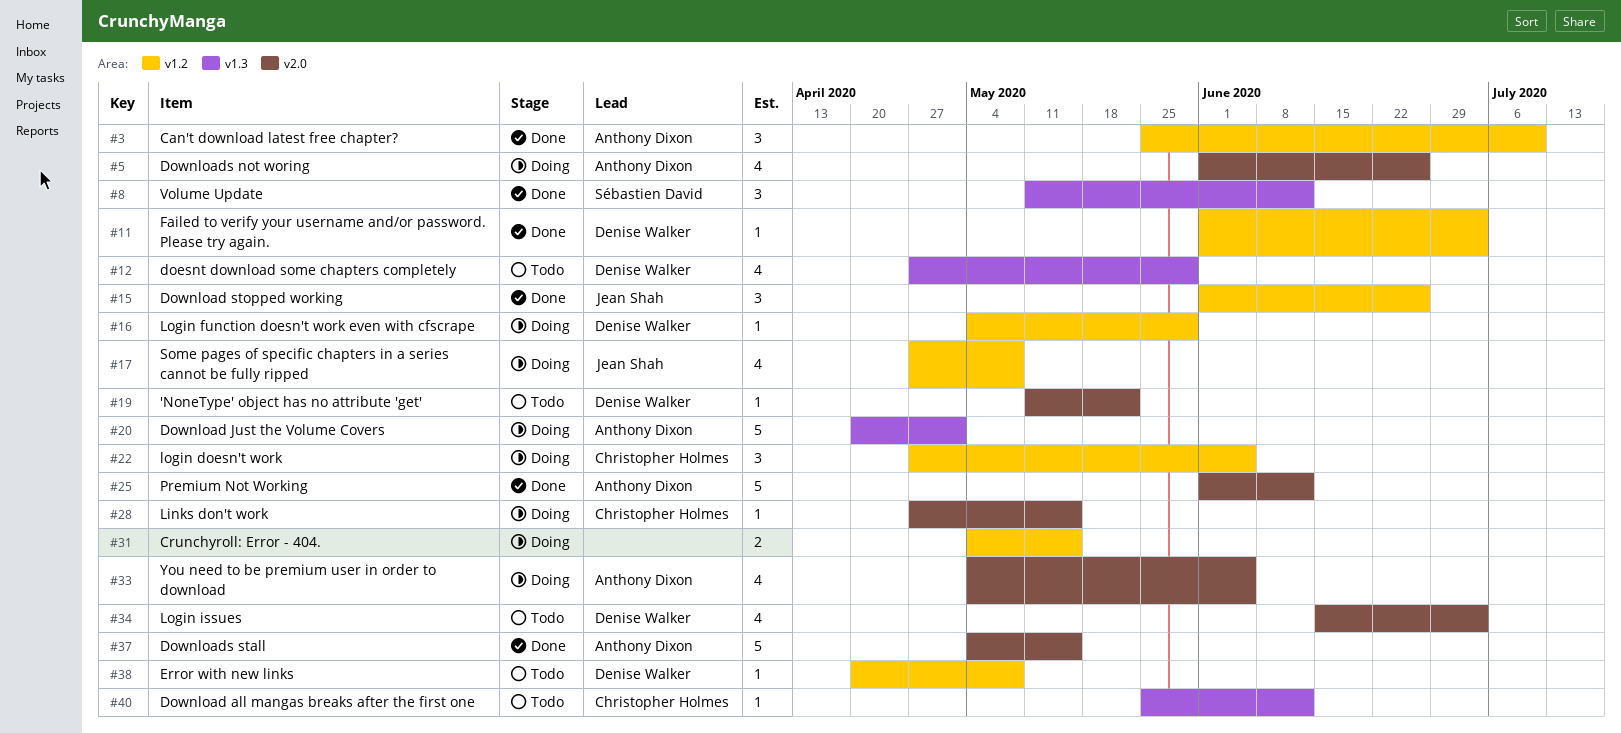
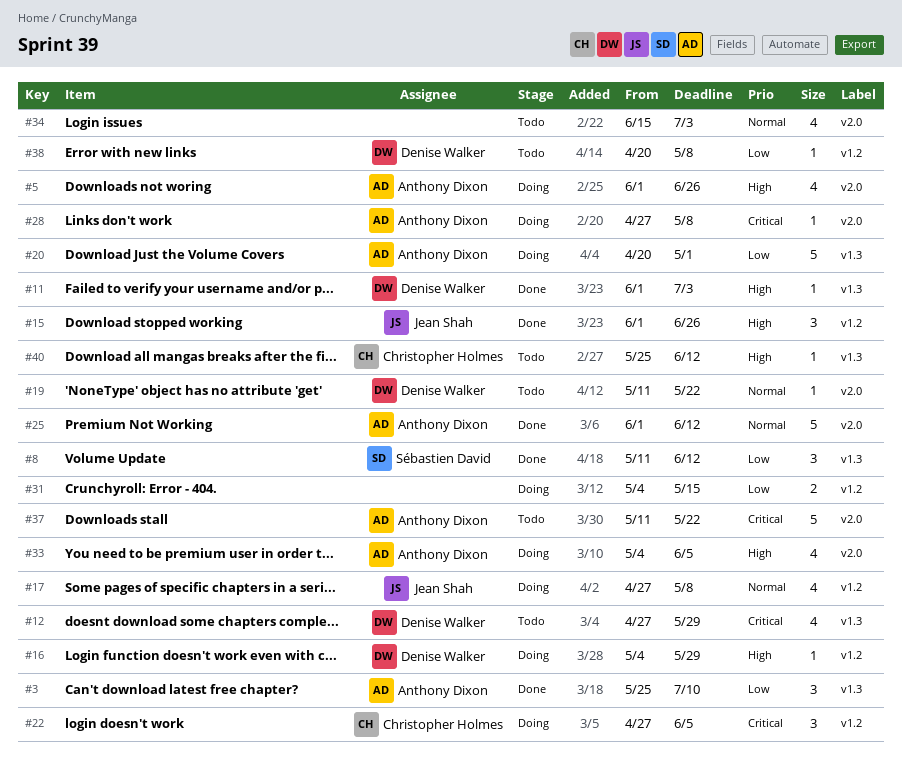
#3, label: v1.2 -> v1.3
#11, label: v1.2 -> v1.3
#28, owner: Christopher Holmes -> Anthony Dixon
#28, due: May 15 -> May 8
#34, owner: Denise Walker -> none
#37, status: Done -> Todo
#37, start: May 4 -> May 11
#37, due: May 15 -> May 22

